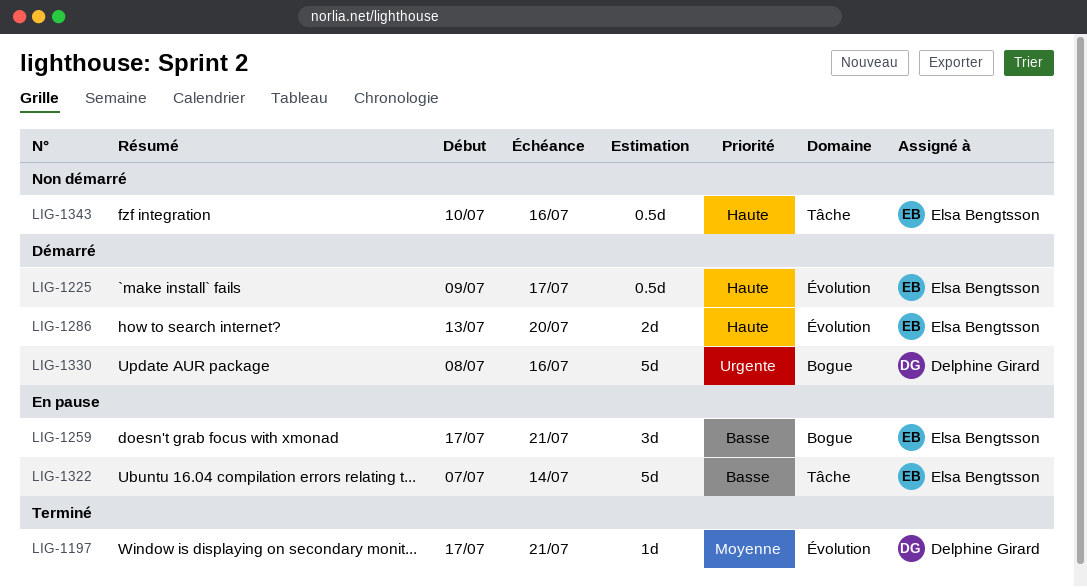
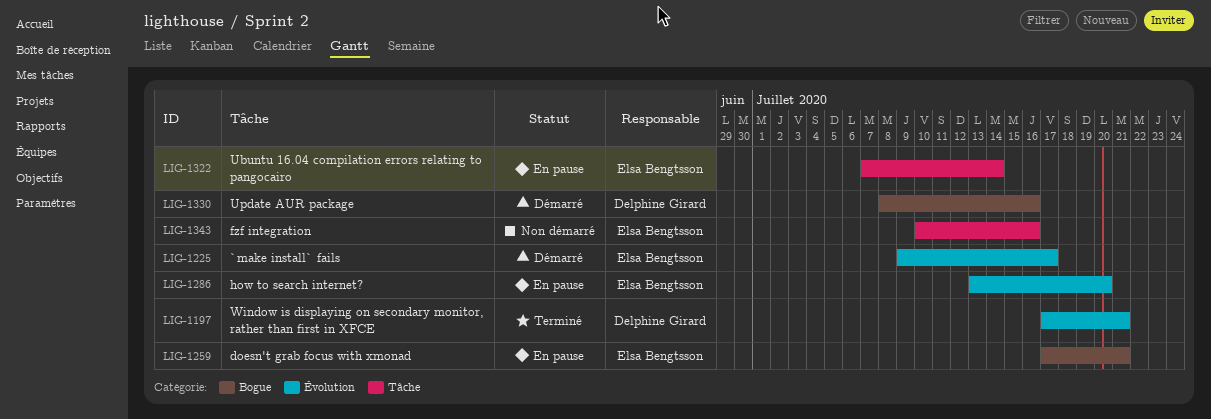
LIG-1286, status: Démarré -> En pause

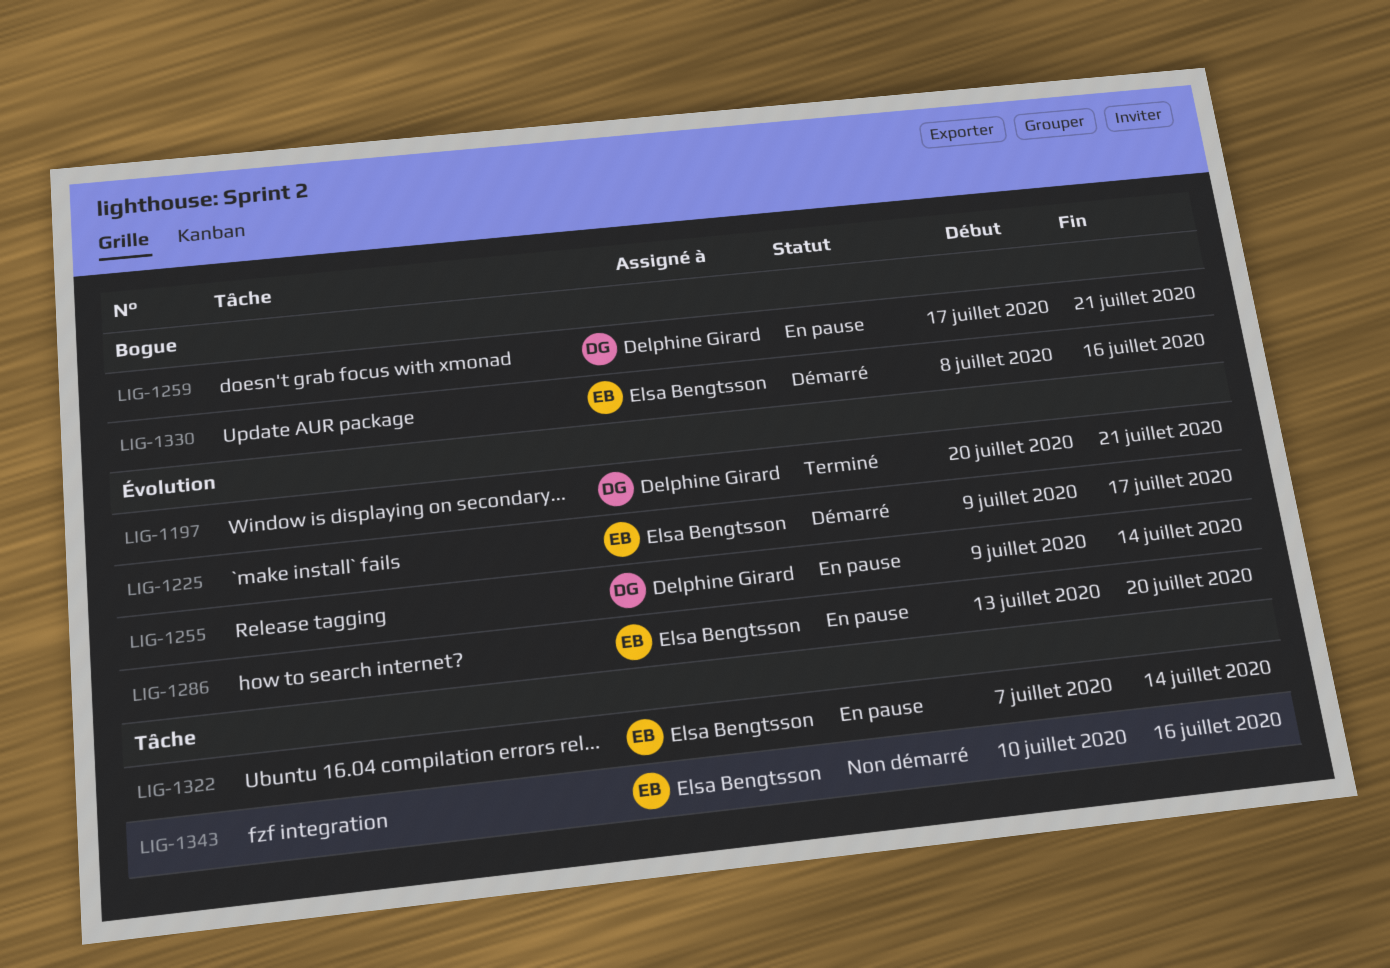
LIG-1197, start: Jul 17 -> Jul 20
LIG-1255: none -> present
LIG-1259, owner: Elsa Bengtsson -> Delphine Girard
LIG-1330, owner: Delphine Girard -> Elsa Bengtsson

